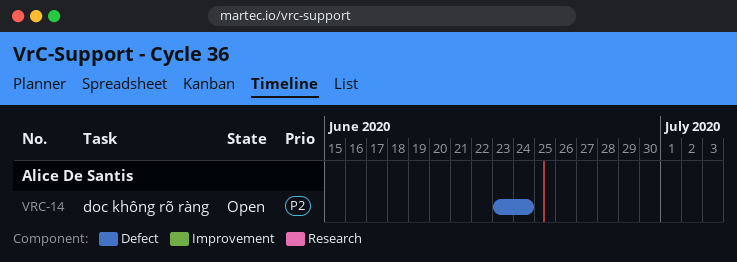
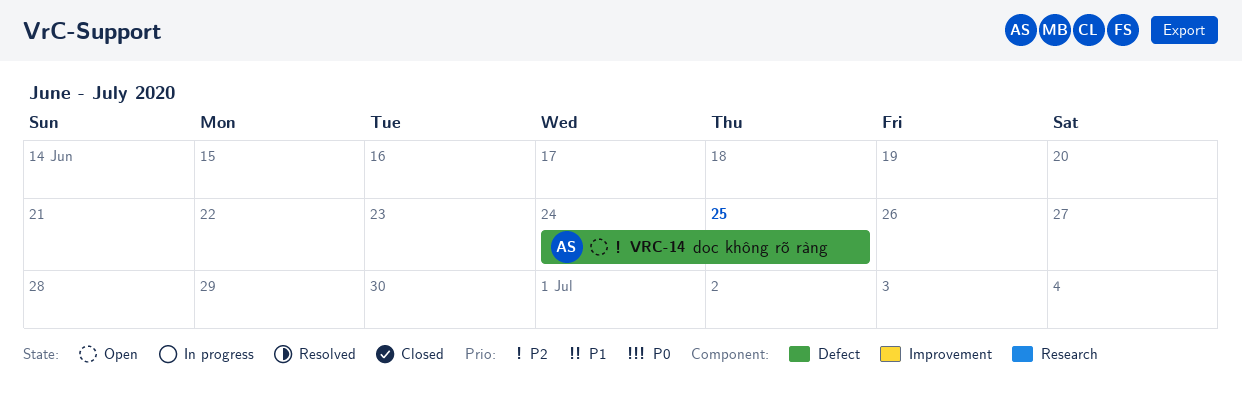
VRC-14, start: Jun 23 -> Jun 24
VRC-14, due: Jun 24 -> Jun 25

